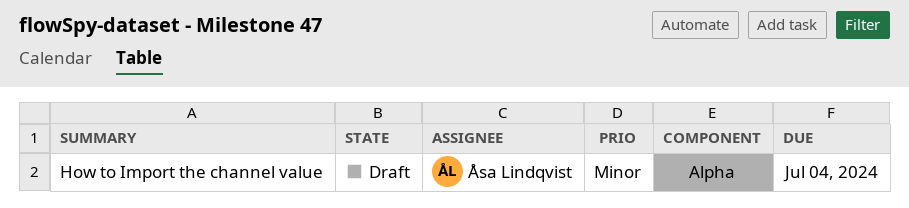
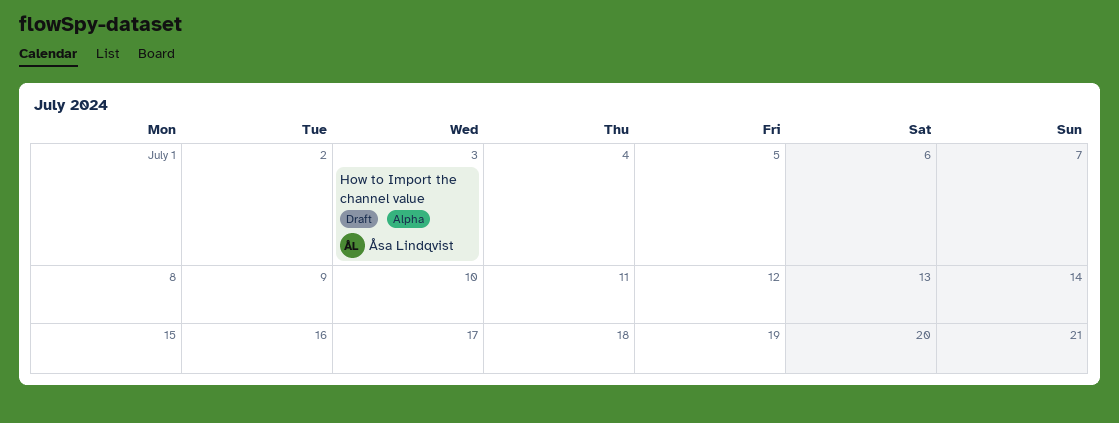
How to Import the channel value, due: Jul 4 -> Jul 3

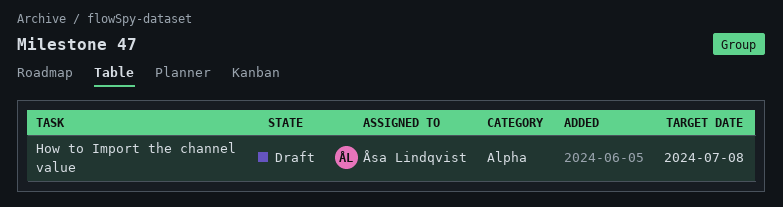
How to Import the channel value, due: Jul 3 -> Jul 8

